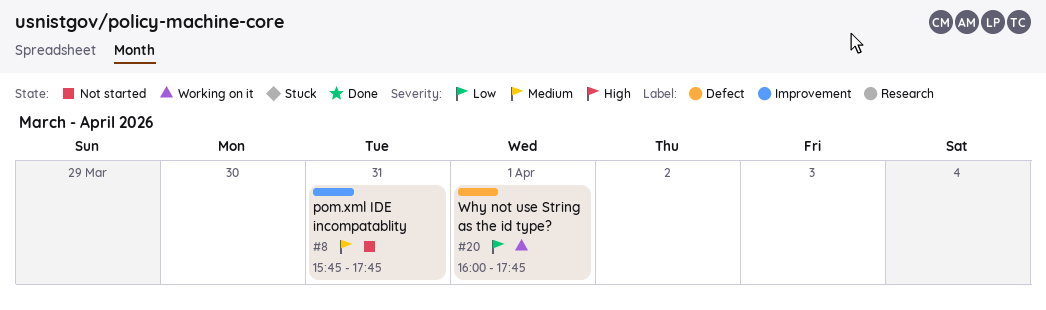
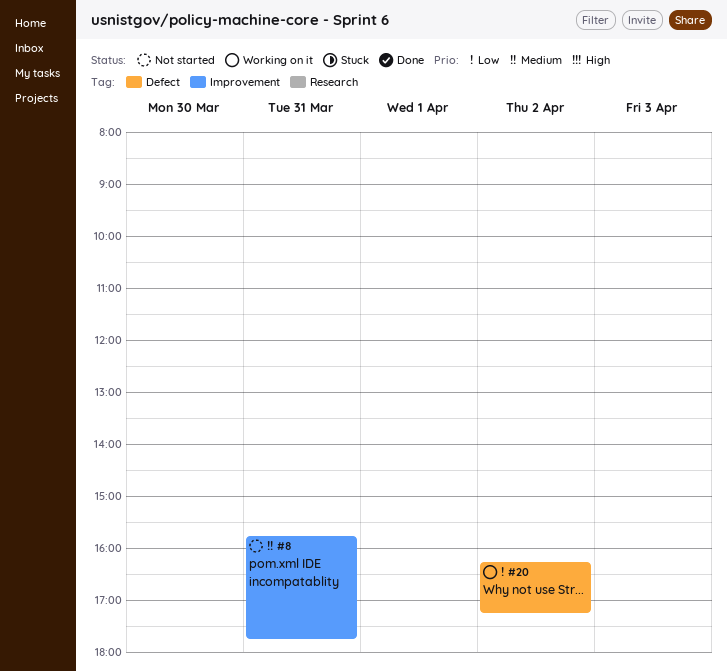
#20, day: Apr 1 -> Apr 2
#20, begins: 16:00 -> 16:15
#20, ends: 17:45 -> 17:15

